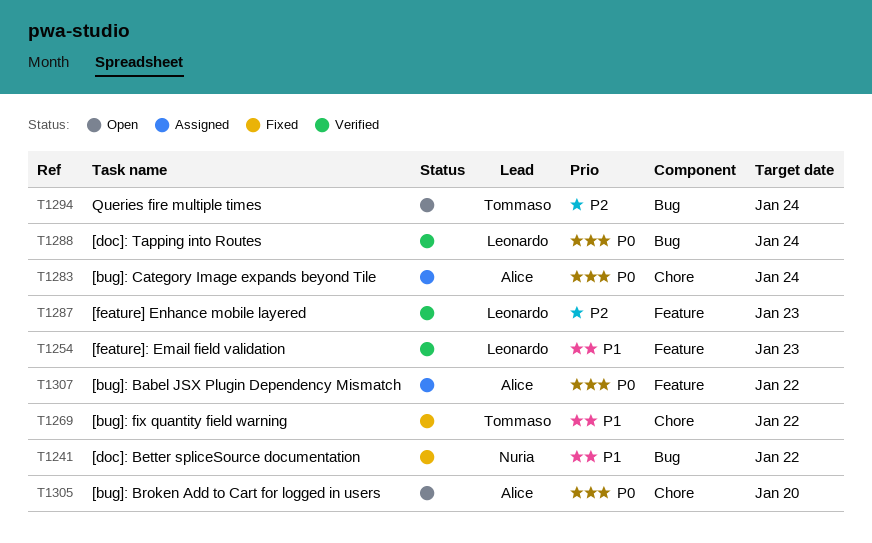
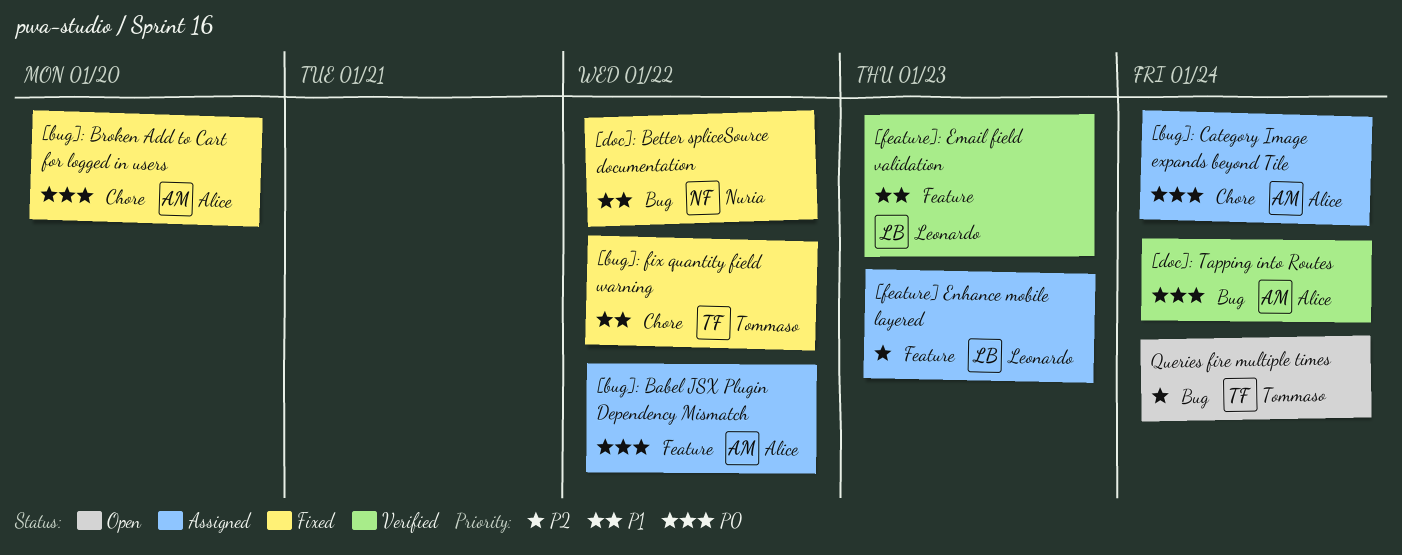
[bug]: Broken Add to Cart for logged in users, status: Open -> Fixed
[doc]: Tapping into Routes, owner: Leonardo -> Alice
[feature] Enhance mobile layered, status: Verified -> Assigned

